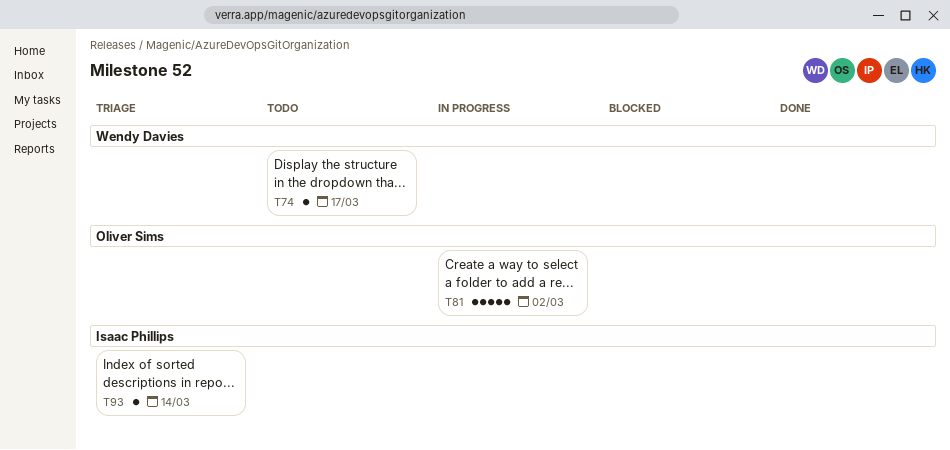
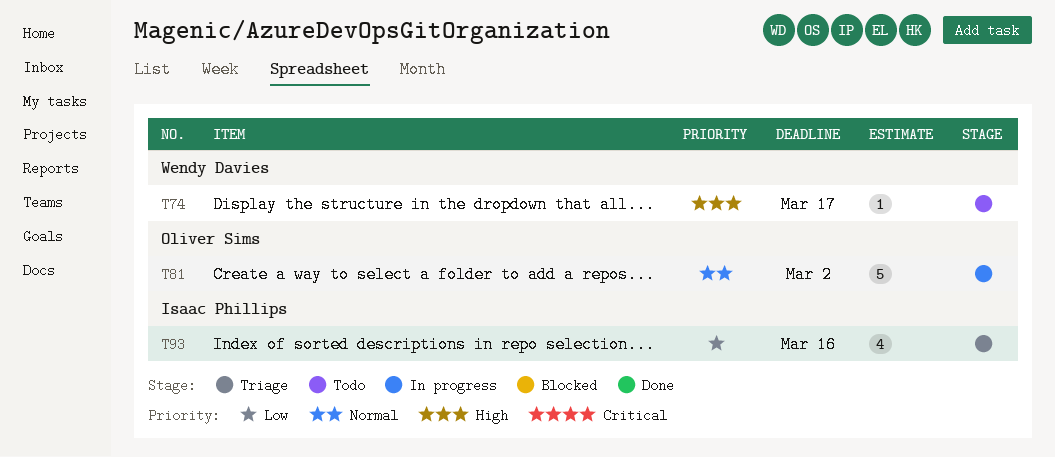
T93, estimate: 1 -> 4
T93, due: Mar 14 -> Mar 16

